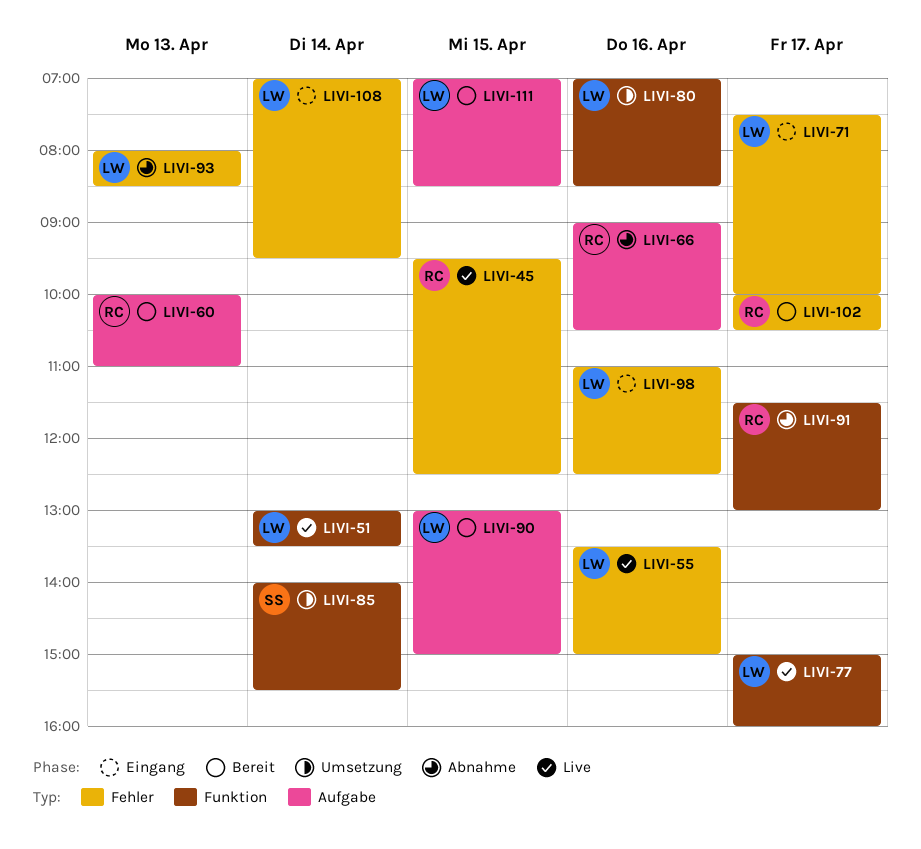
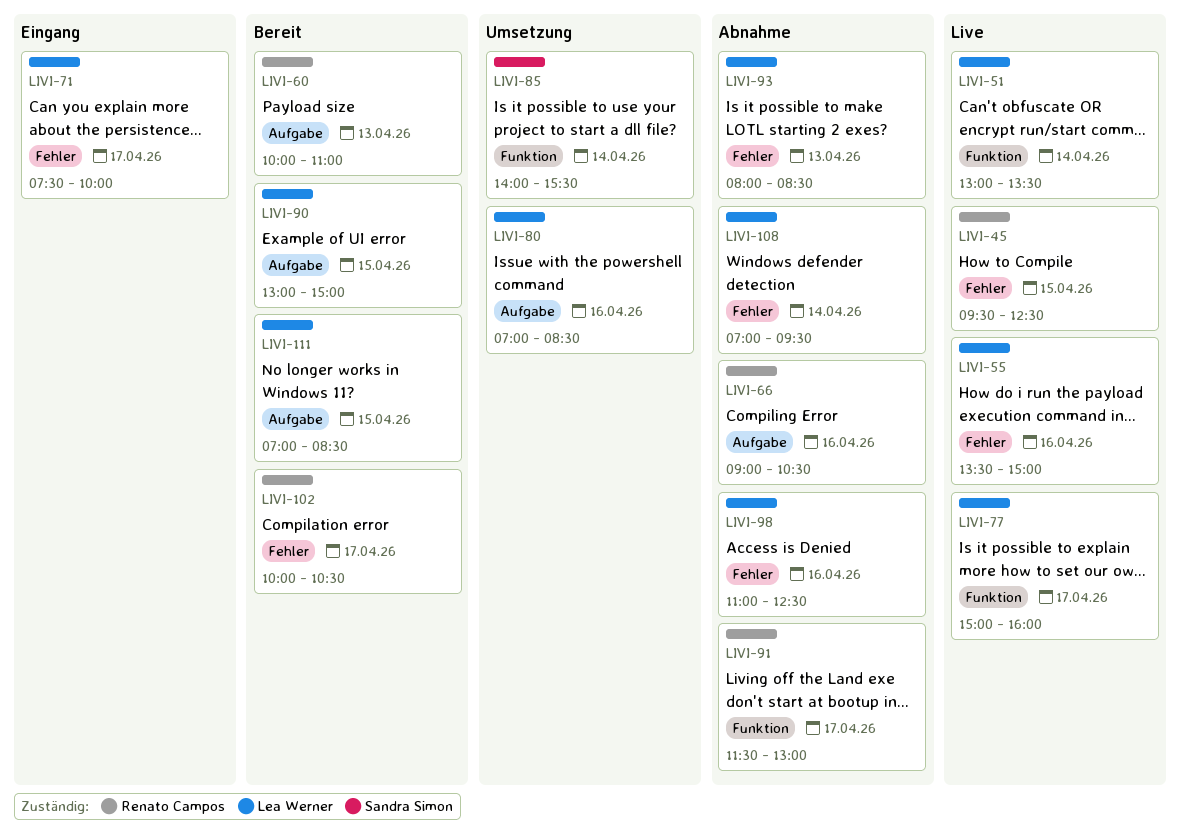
LIVI-80, label: Funktion -> Aufgabe
LIVI-98, status: Eingang -> Abnahme
LIVI-108, status: Eingang -> Abnahme

